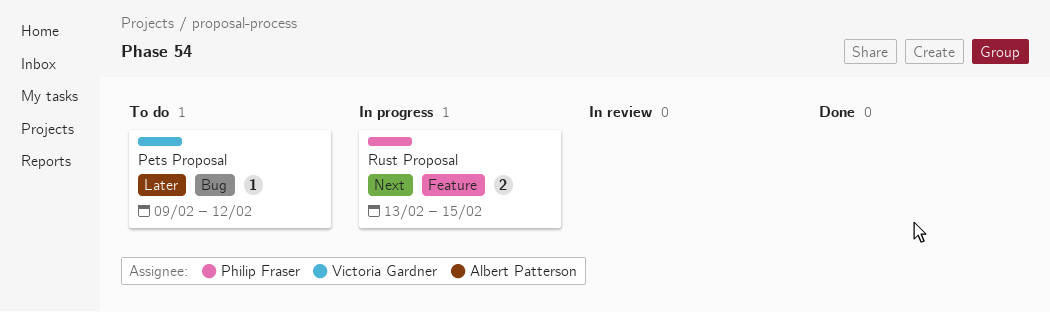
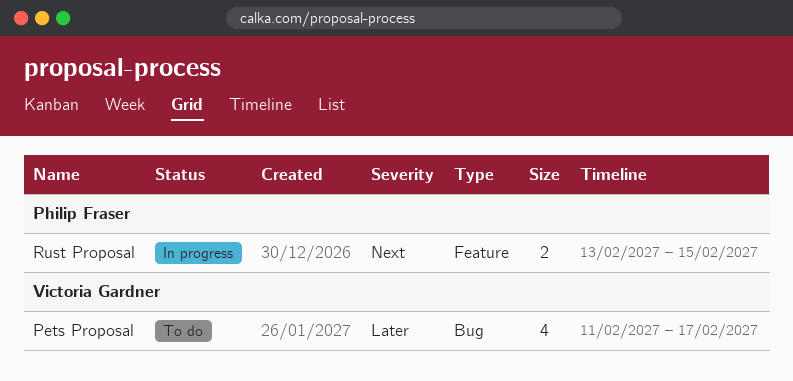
Pets Proposal, estimate: 1 -> 4
Pets Proposal, start: Feb 9 -> Feb 11
Pets Proposal, due: Feb 12 -> Feb 17

